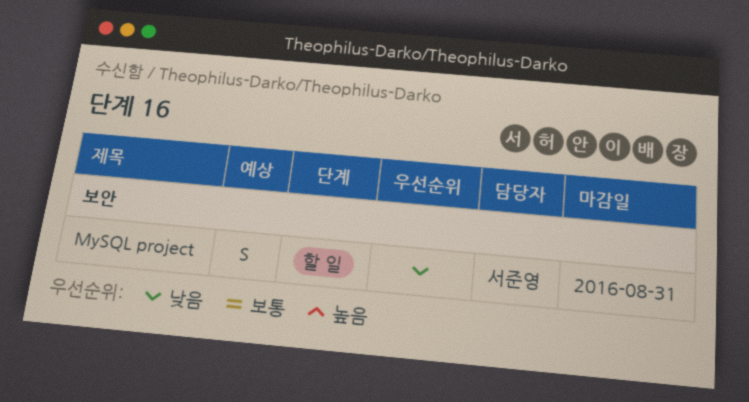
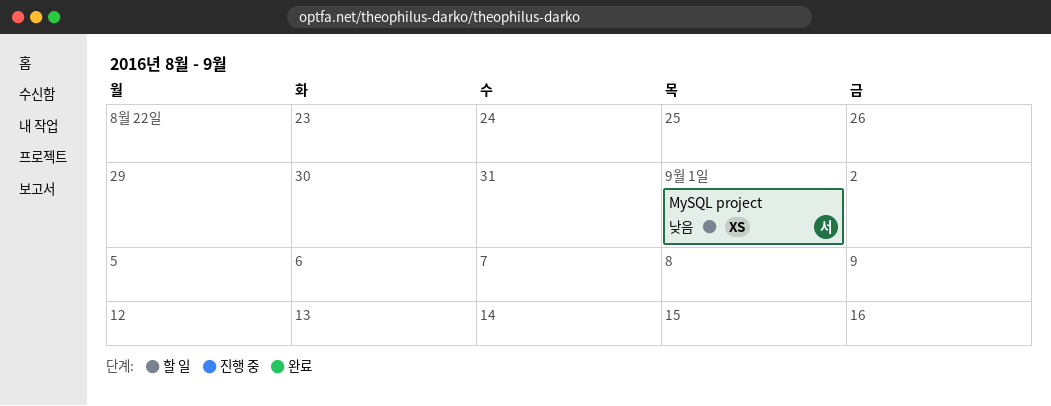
MySQL project, estimate: S -> XS
MySQL project, due: Aug 31 -> Sep 1

